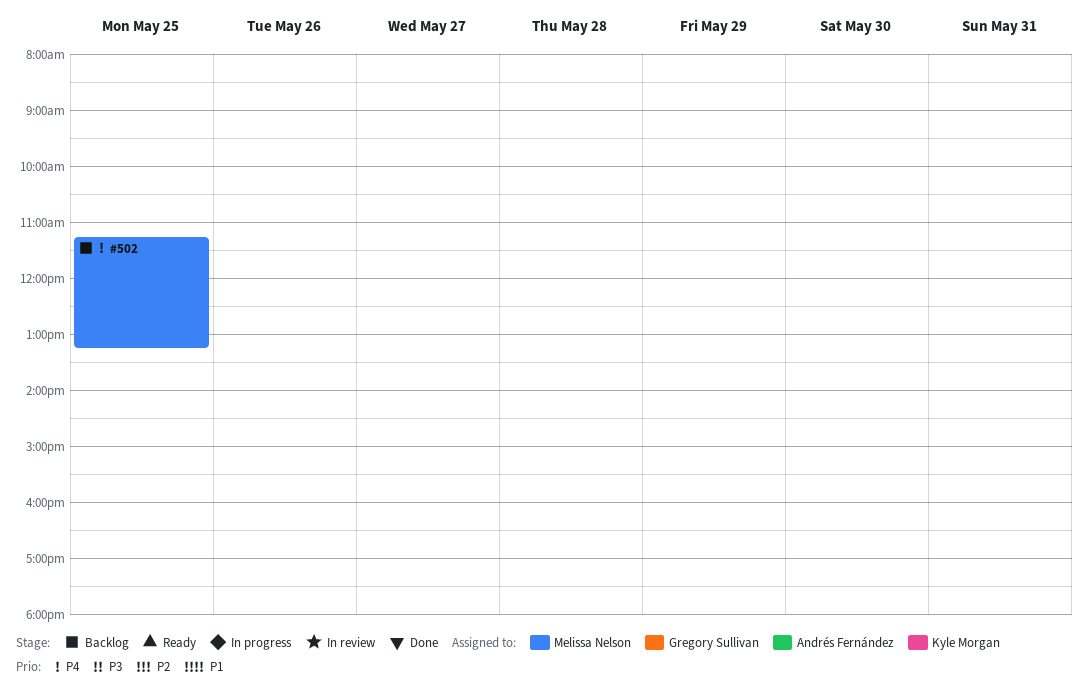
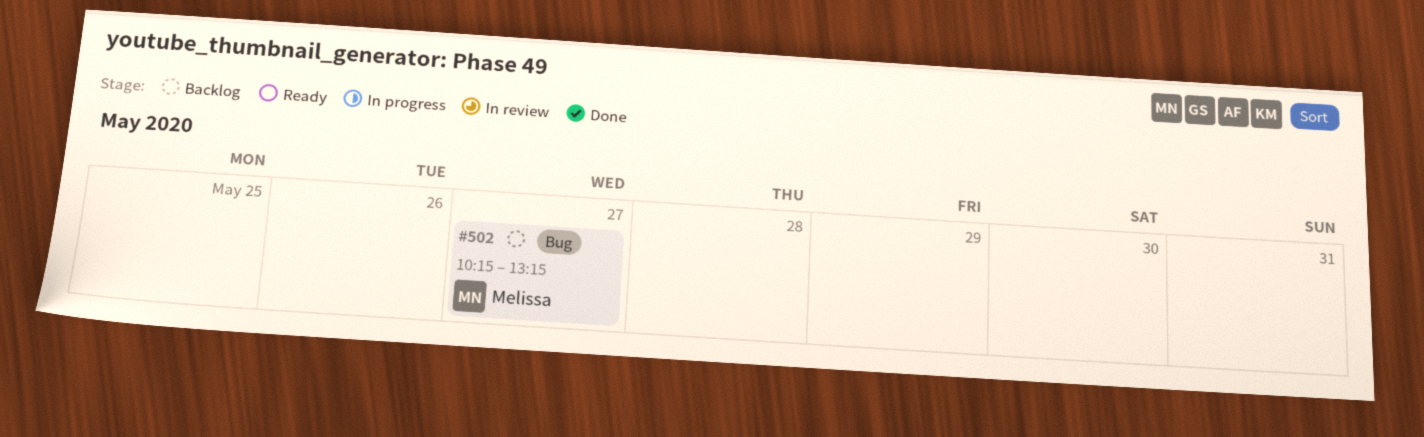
#502, day: May 25 -> May 27
#502, begins: 11:15 -> 10:15

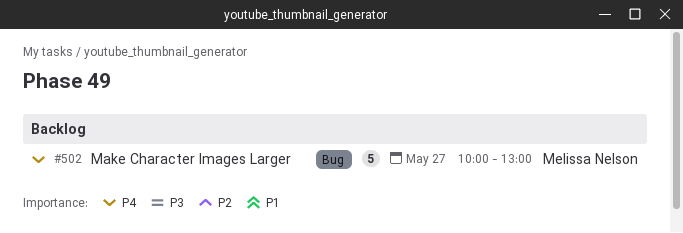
#502, begins: 10:15 -> 10:00
#502, ends: 13:15 -> 13:00

